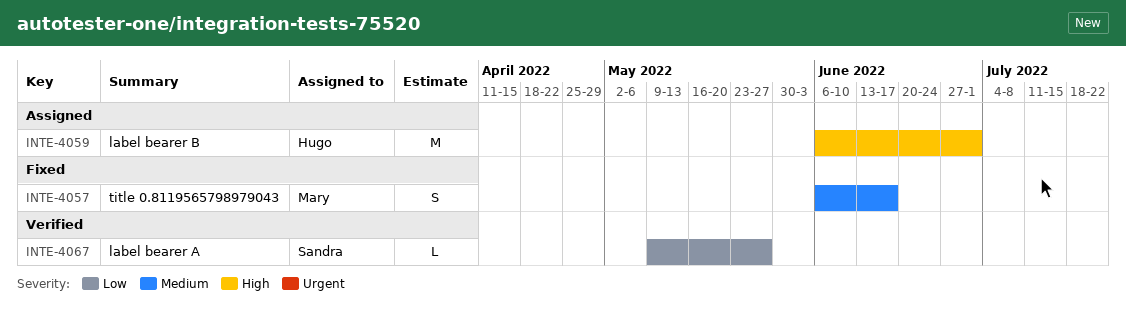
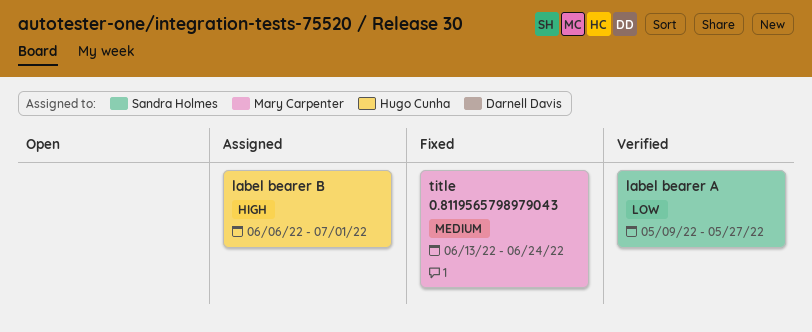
title 0.8119565798979043, start: Jun 6 -> Jun 13
title 0.8119565798979043, due: Jun 17 -> Jun 24

